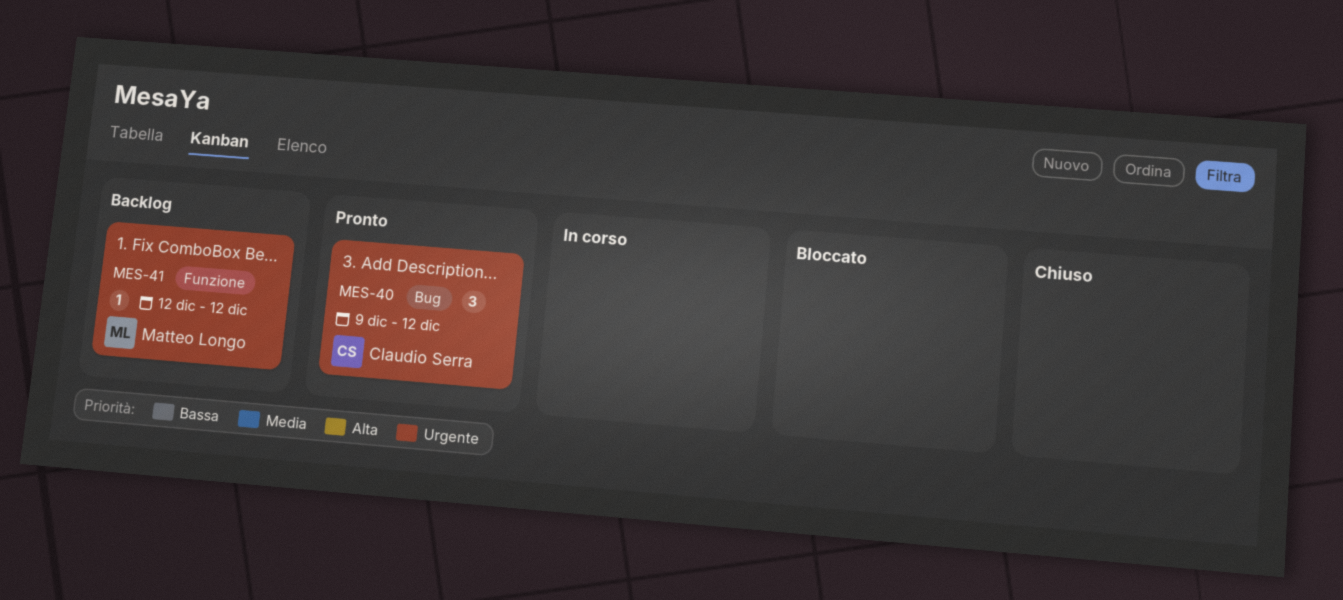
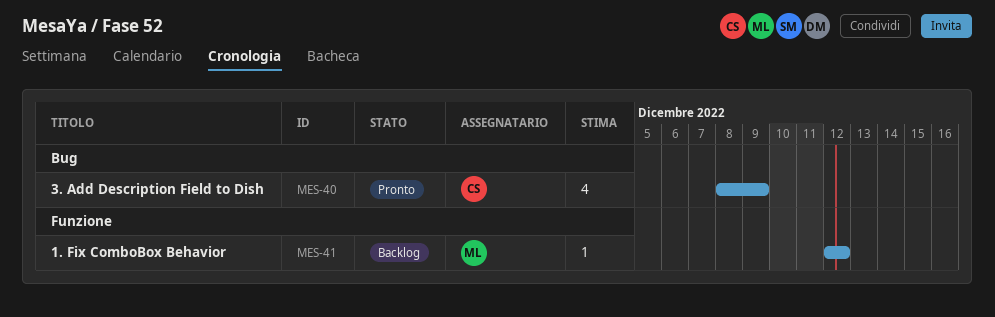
MES-40, estimate: 3 -> 4
MES-40, start: Dec 9 -> Dec 8
MES-40, due: Dec 12 -> Dec 9

